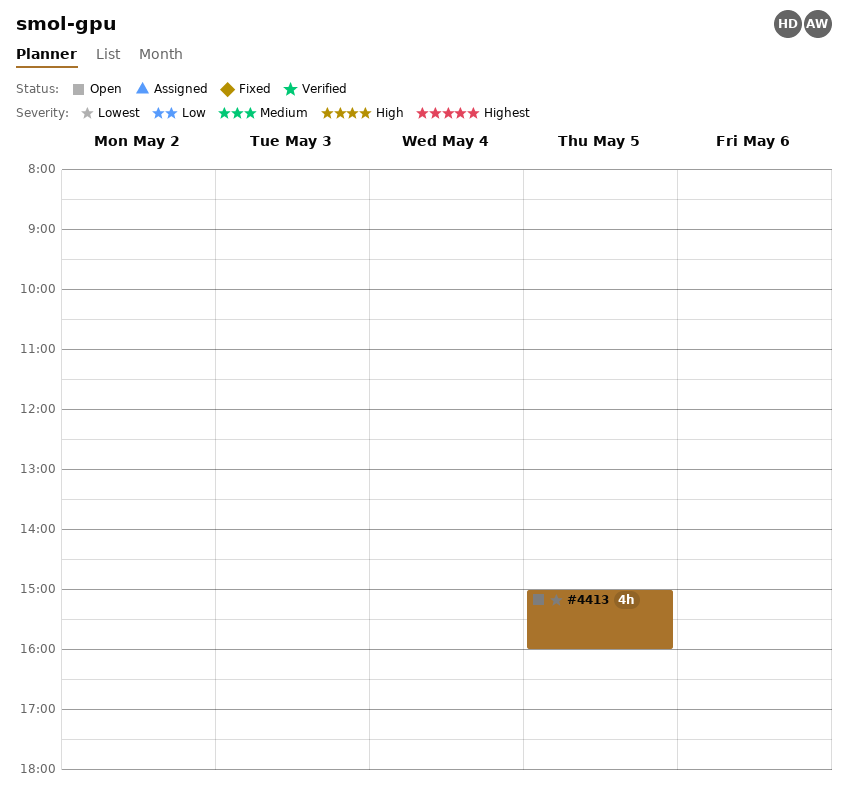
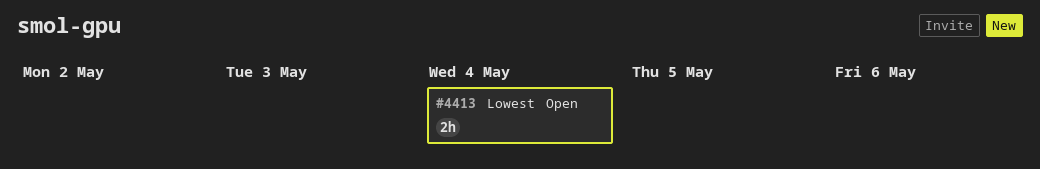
#4413, estimate: 4h -> 2h
#4413, day: May 5 -> May 4

